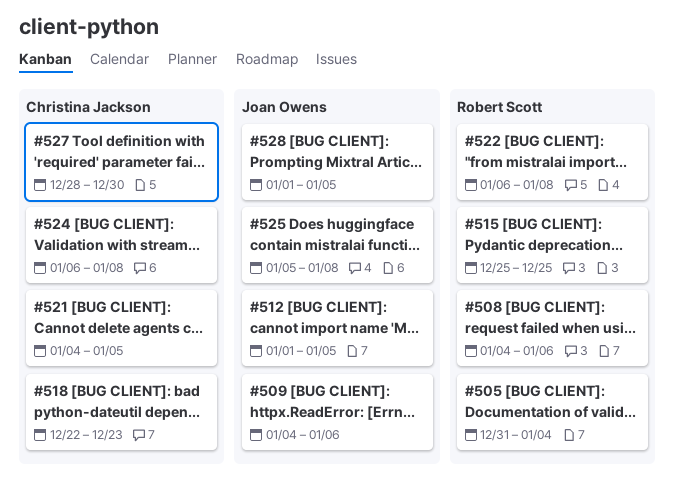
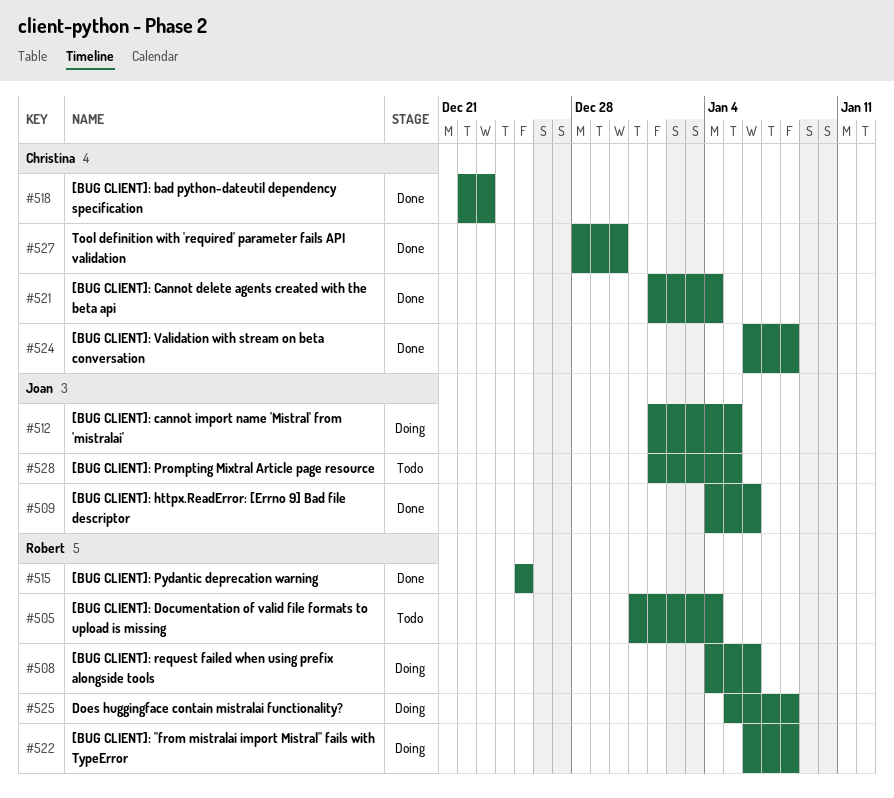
#521, start: Jan 4 -> Jan 1
#521, due: Jan 5 -> Jan 4
#525, owner: Joan Owens -> Robert Scott

